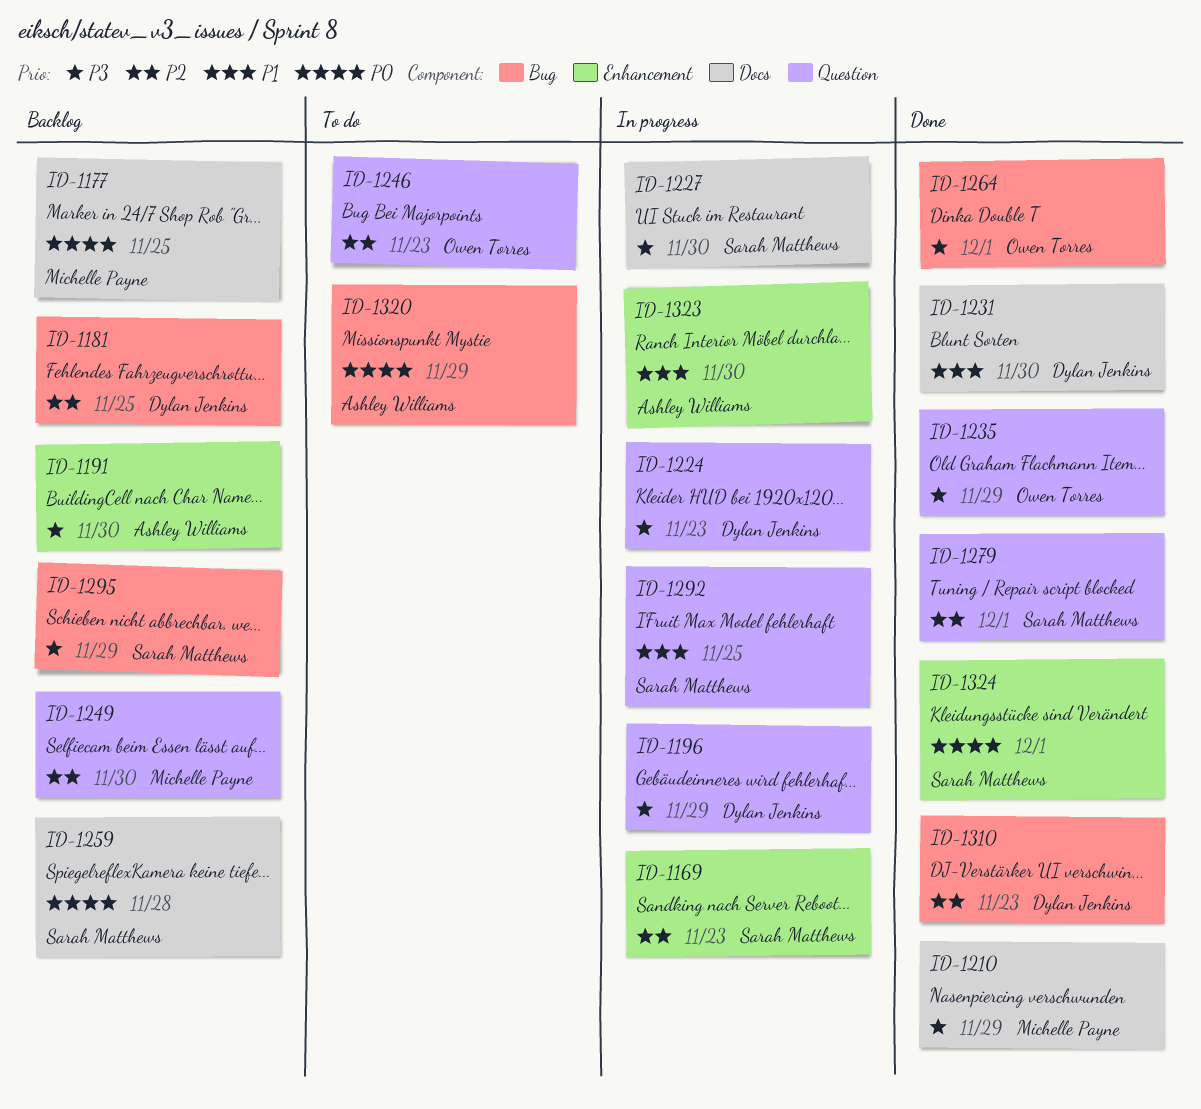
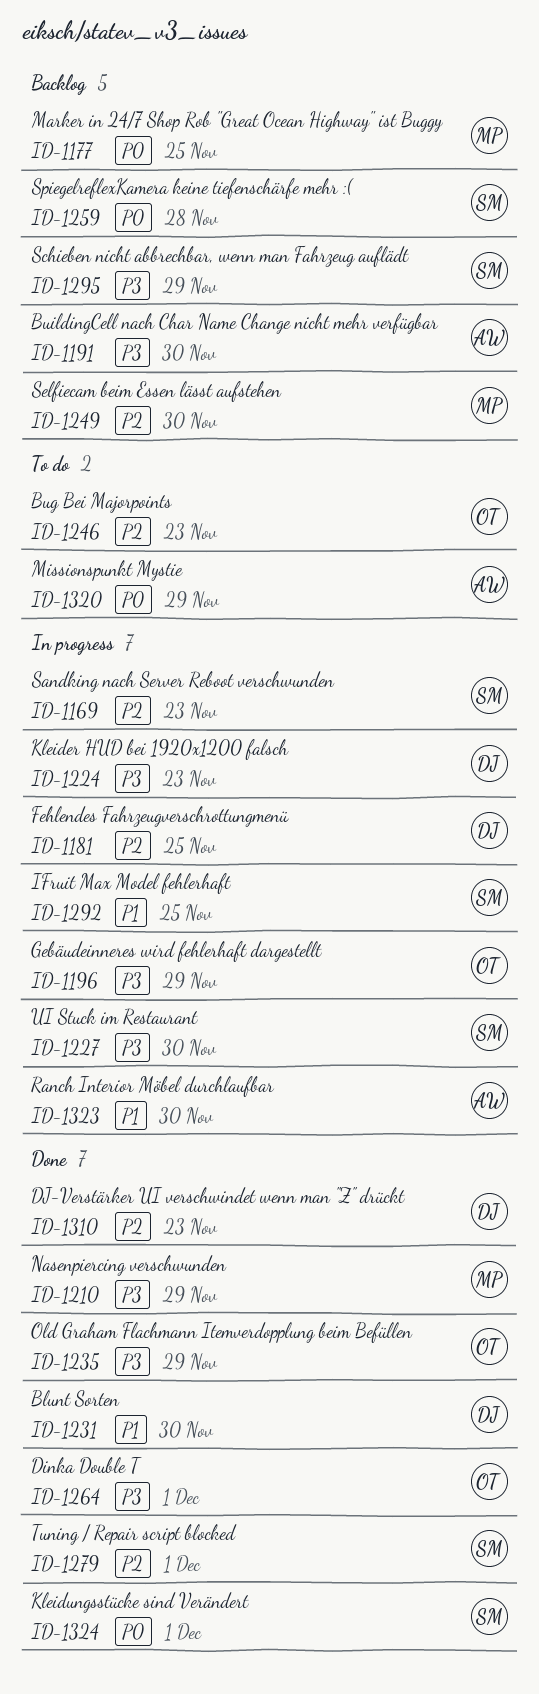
ID-1181, status: Backlog -> In progress
ID-1196, owner: Dylan Jenkins -> Owen Torres

